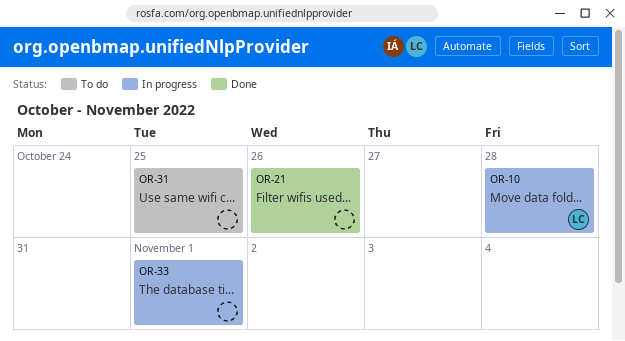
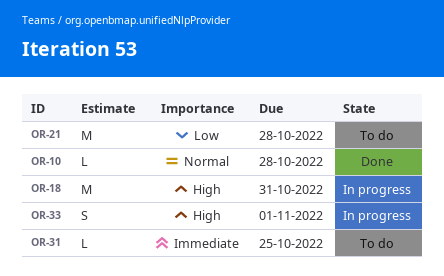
OR-10, status: In progress -> Done
OR-18: none -> present
OR-21, status: Done -> To do
OR-21, due: Oct 26 -> Oct 28

